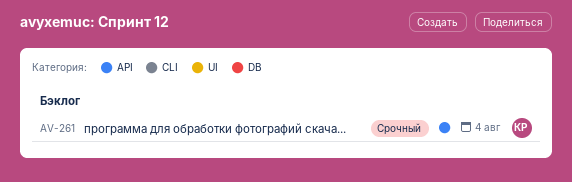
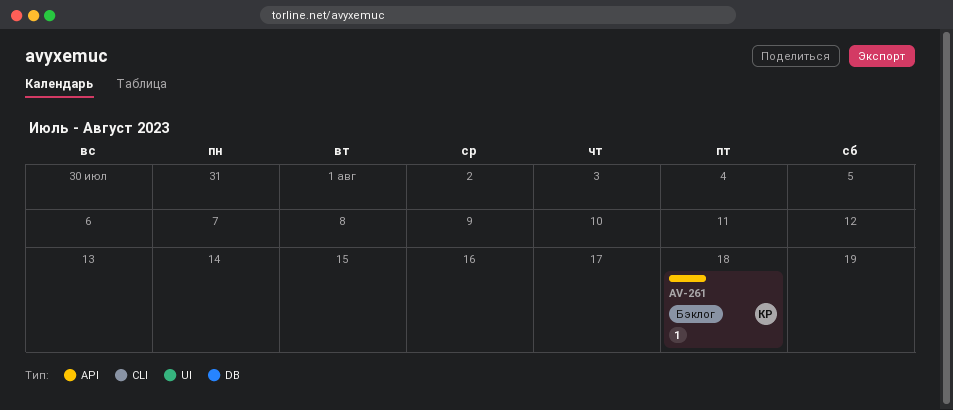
AV-261, due: Aug 4 -> Aug 18

